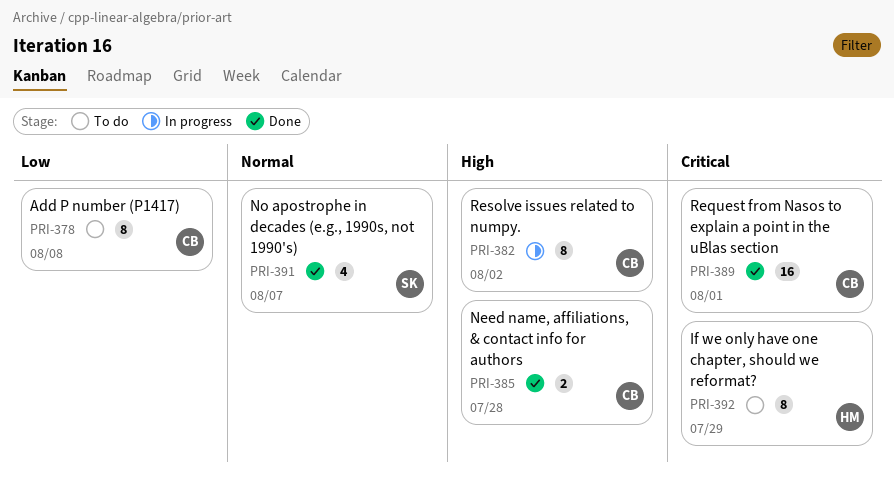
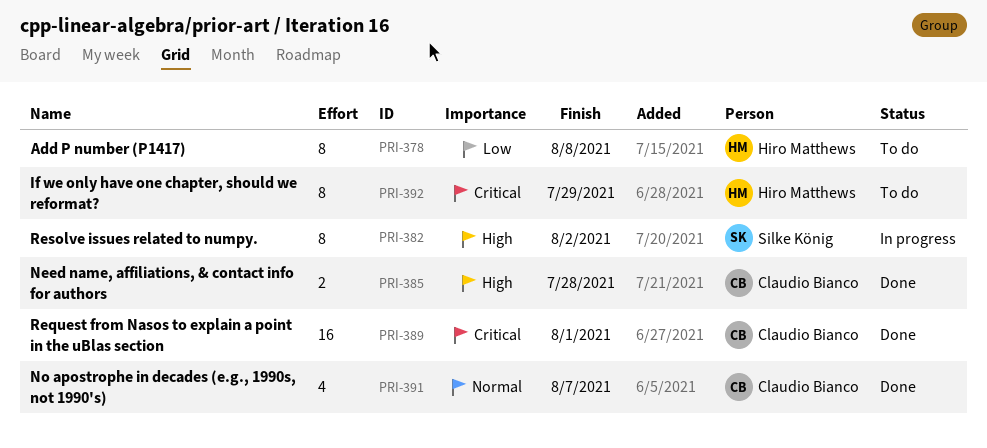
PRI-378, owner: Claudio Bianco -> Hiro Matthews
PRI-382, owner: Claudio Bianco -> Silke König
PRI-391, owner: Silke König -> Claudio Bianco

